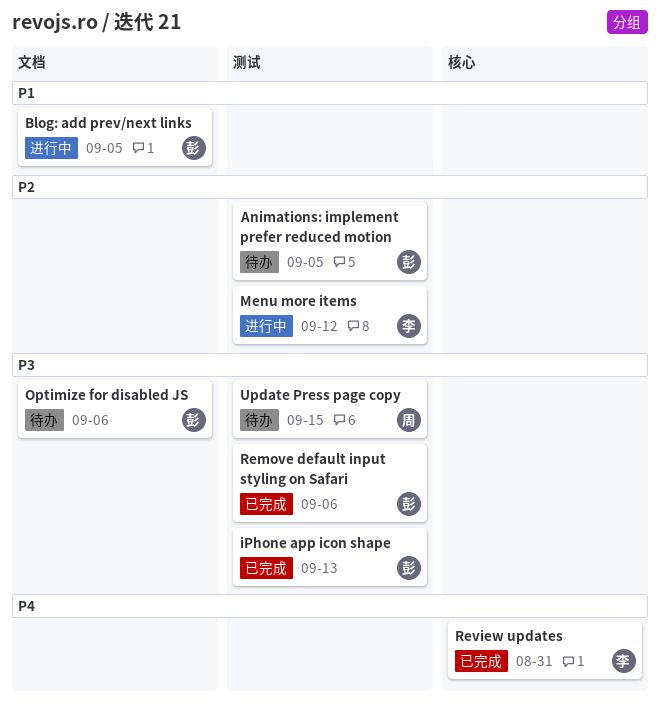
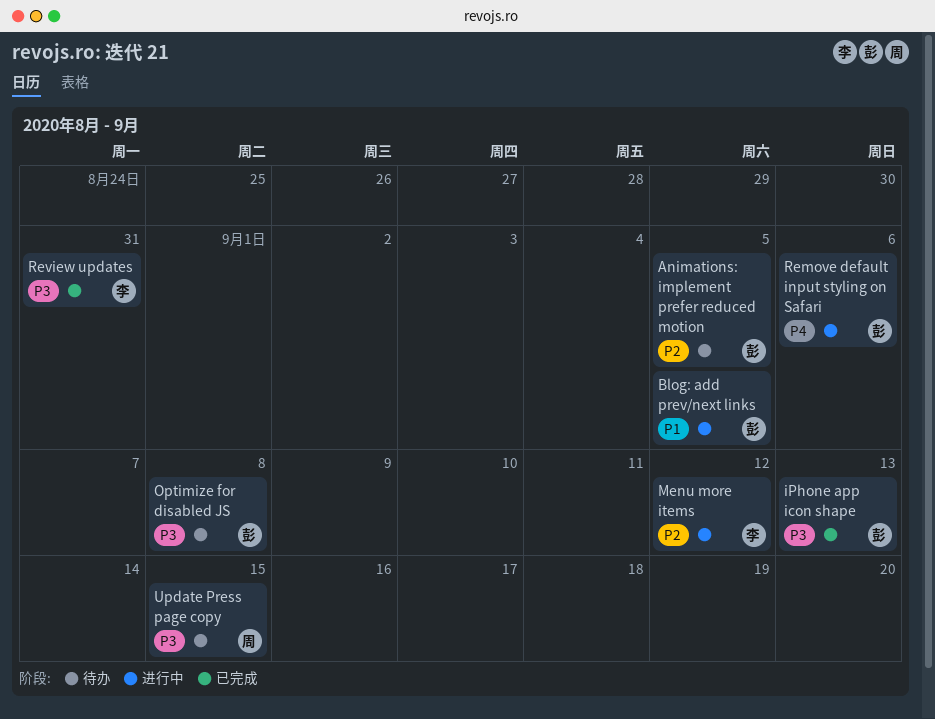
Optimize for disabled JS, due: Sep 6 -> Sep 8
Remove default input styling on Safari, status: 已完成 -> 进行中
Remove default input styling on Safari, priority: P3 -> P4
Review updates, priority: P4 -> P3

